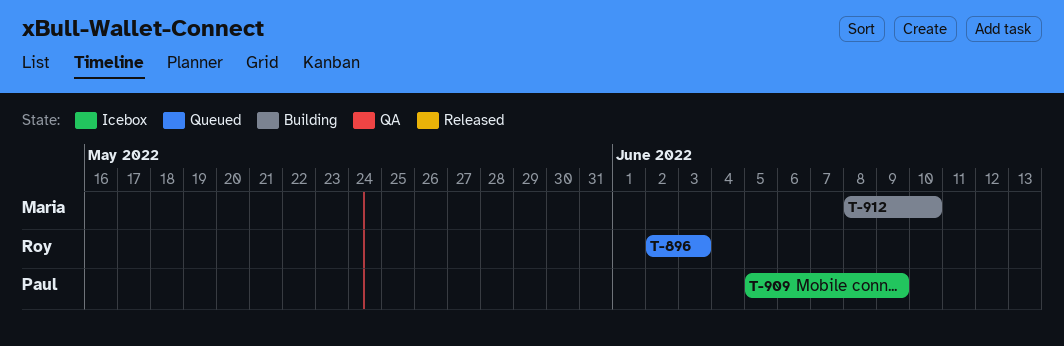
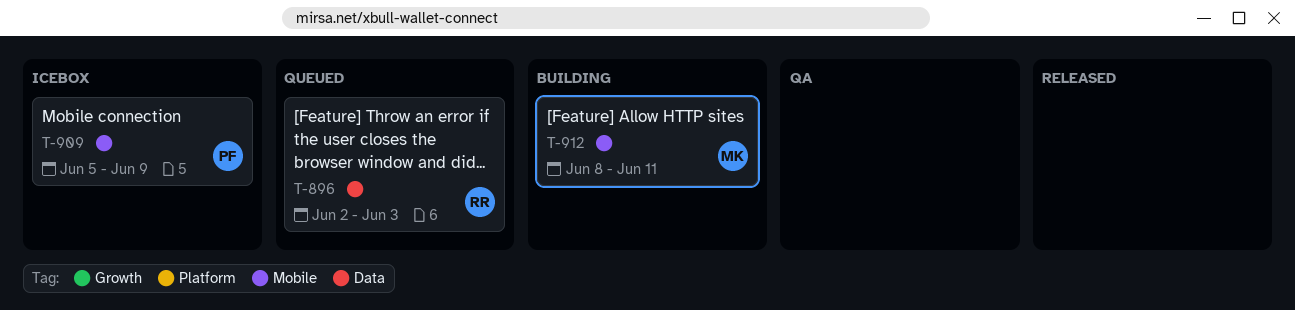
T-912, due: Jun 10 -> Jun 11

